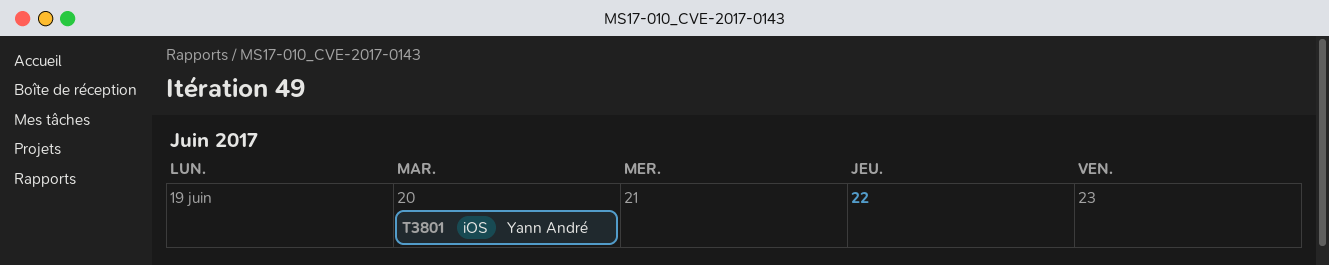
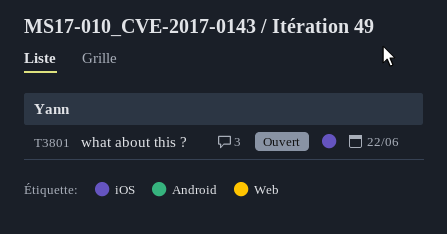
T3801, due: Jun 20 -> Jun 22

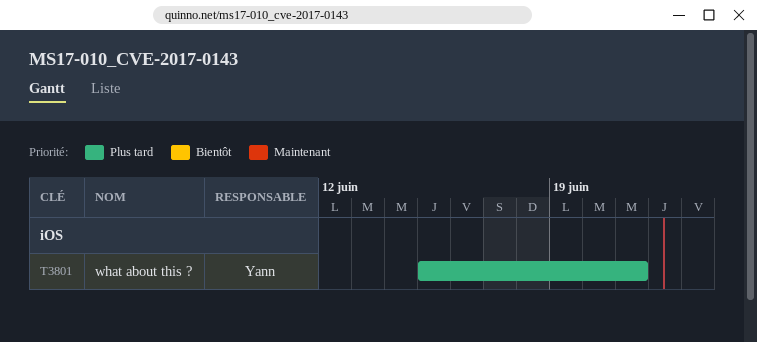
T3801, due: Jun 22 -> Jun 21

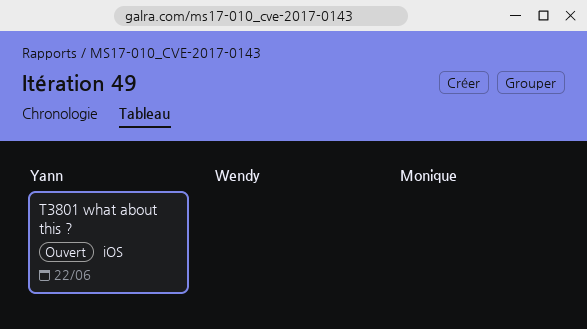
T3801, due: Jun 21 -> Jun 22

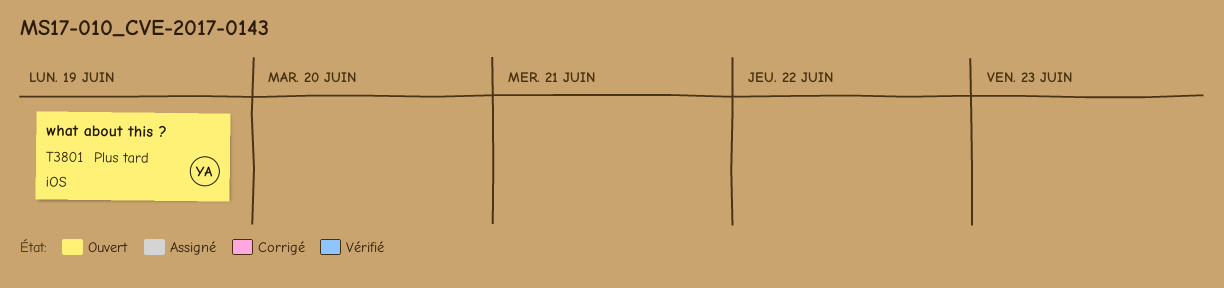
T3801, due: Jun 22 -> Jun 19

